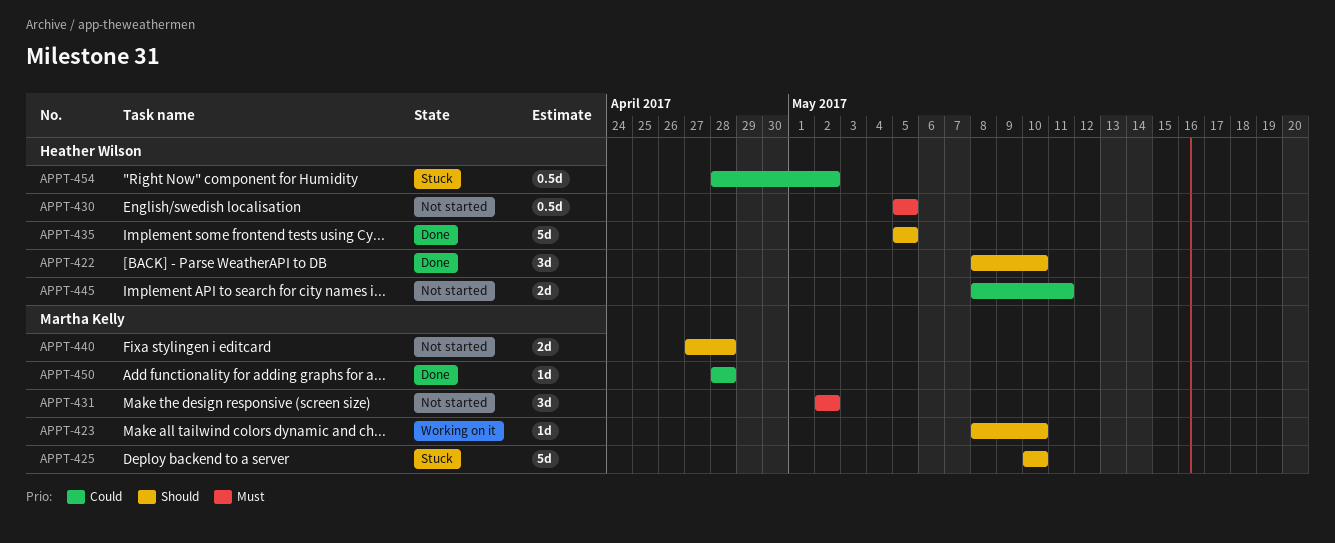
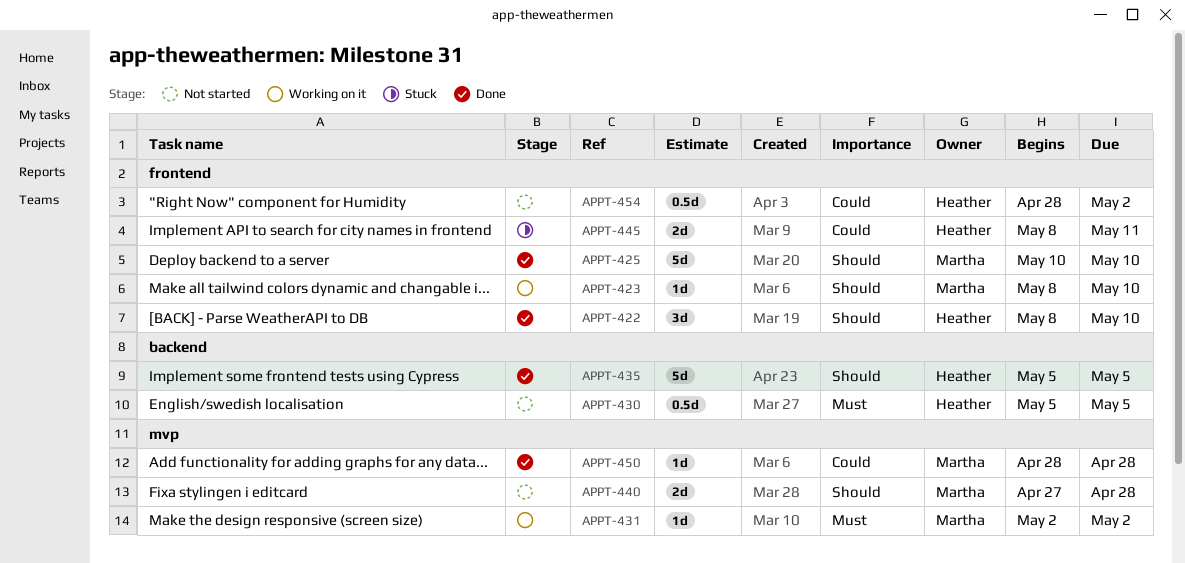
APPT-425, status: Stuck -> Done
APPT-431, status: Not started -> Working on it
APPT-431, estimate: 3d -> 1d
APPT-445, status: Not started -> Stuck
APPT-454, status: Stuck -> Not started

